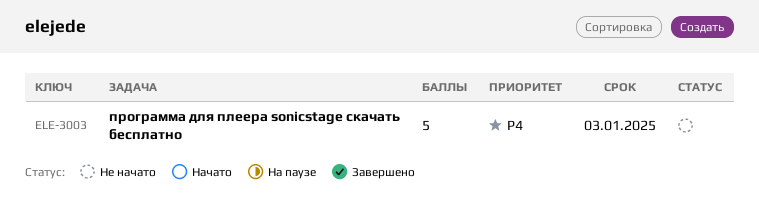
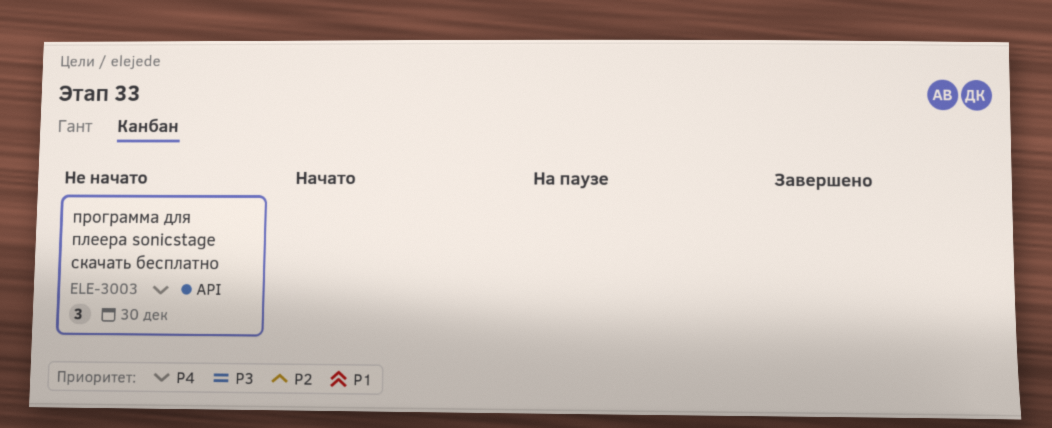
ELE-3003, estimate: 5 -> 3
ELE-3003, due: Jan 3 -> Dec 30

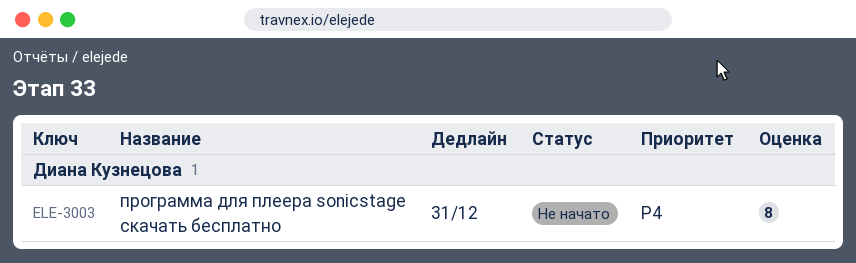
ELE-3003, estimate: 3 -> 8
ELE-3003, due: Dec 30 -> Dec 31

